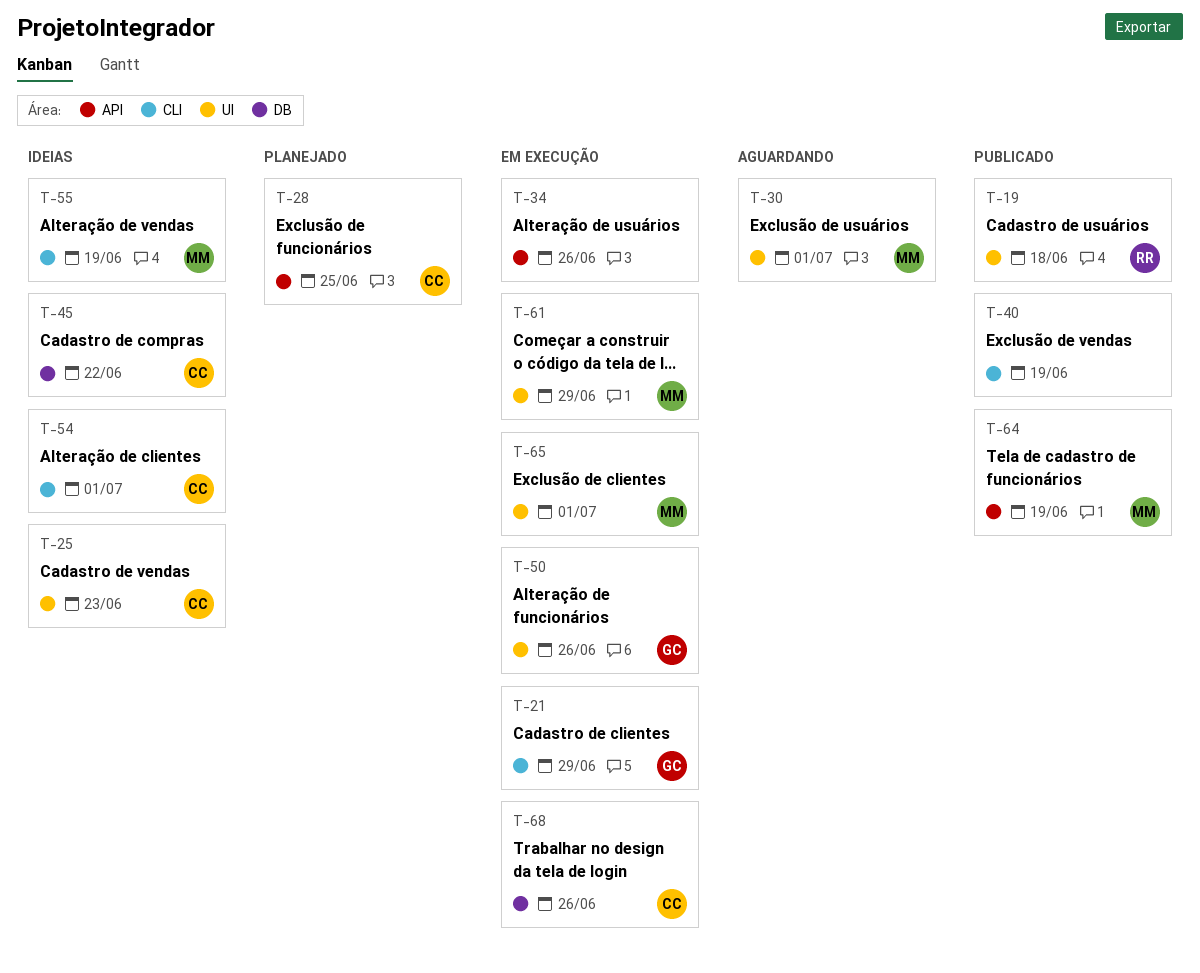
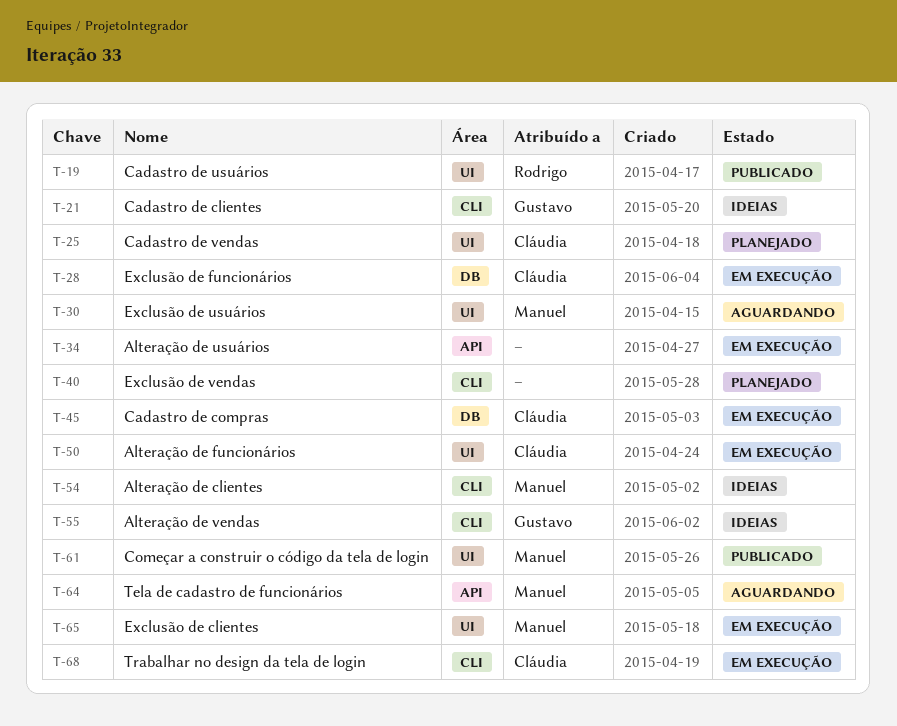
T-21, status: Em execução -> Ideias
T-25, status: Ideias -> Planejado
T-28, status: Planejado -> Em execução
T-28, label: API -> DB
T-40, status: Publicado -> Planejado
T-45, status: Ideias -> Em execução
T-50, owner: Gustavo -> Cláudia
T-54, owner: Cláudia -> Manuel
T-55, owner: Manuel -> Gustavo
T-61, status: Em execução -> Publicado
T-64, status: Publicado -> Aguardando
T-68, label: DB -> CLI

